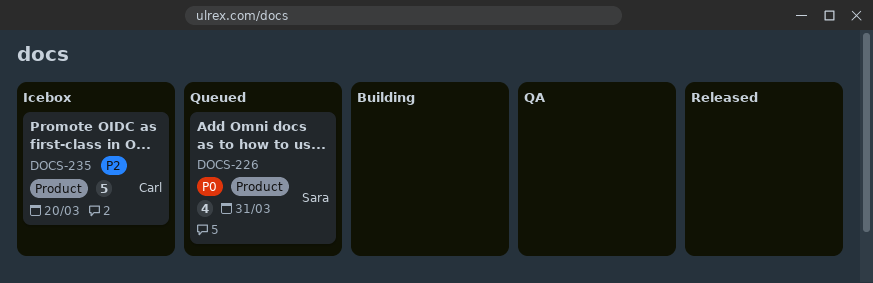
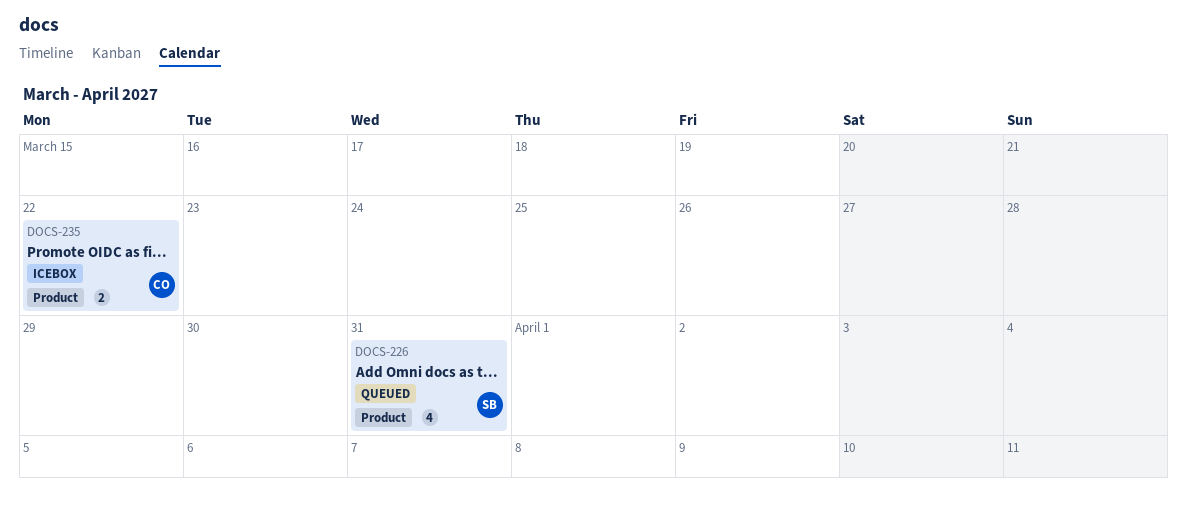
DOCS-235, estimate: 5 -> 2
DOCS-235, due: Mar 20 -> Mar 22

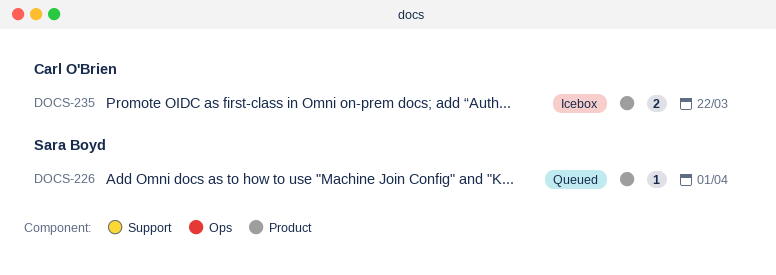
DOCS-226, estimate: 4 -> 1
DOCS-226, due: Mar 31 -> Apr 1

